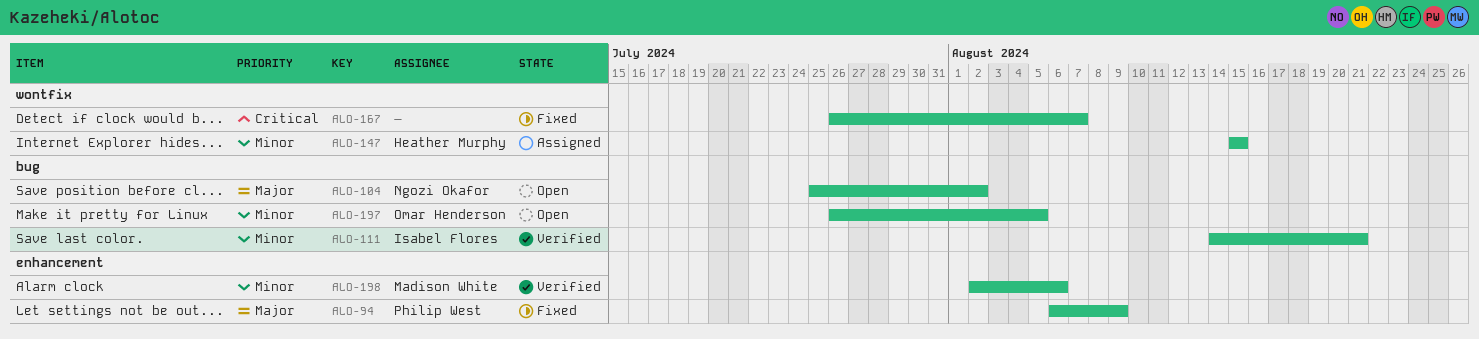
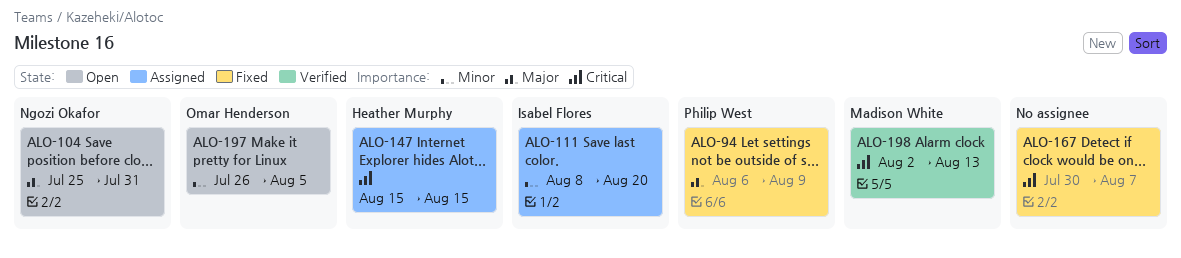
ALO-104, due: Aug 2 -> Jul 31
ALO-111, status: Verified -> Assigned
ALO-111, start: Aug 14 -> Aug 8
ALO-111, due: Aug 21 -> Aug 20
ALO-147, priority: Minor -> Critical
ALO-167, start: Jul 26 -> Jul 30
ALO-198, priority: Minor -> Critical
ALO-198, due: Aug 6 -> Aug 13

